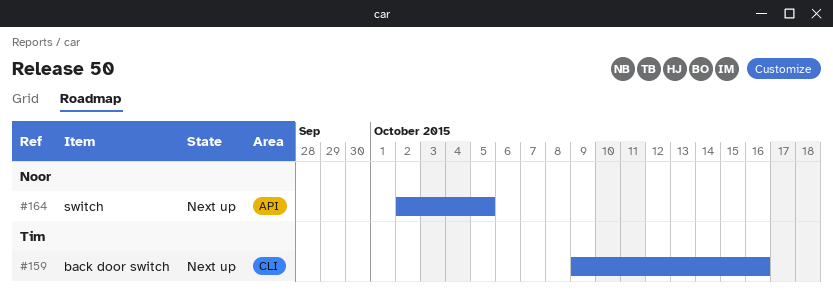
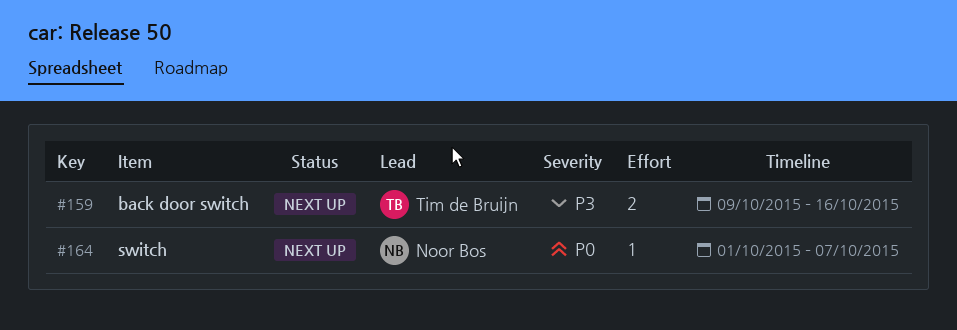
#164, start: Oct 2 -> Oct 1
#164, due: Oct 5 -> Oct 7

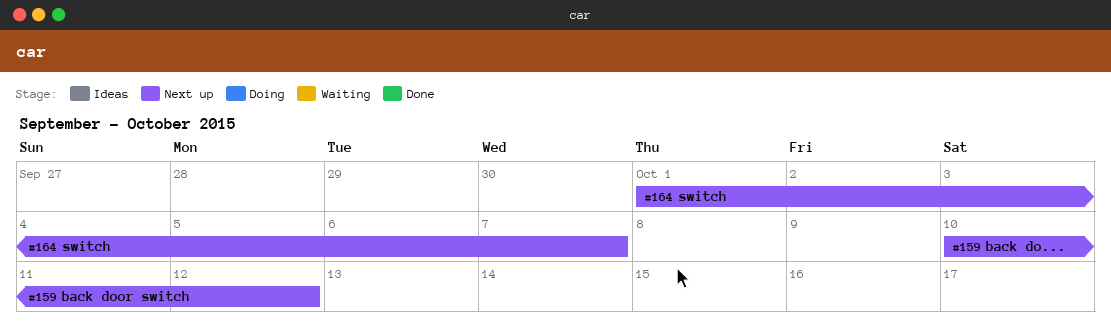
#159, start: Oct 9 -> Oct 10
#159, due: Oct 16 -> Oct 12

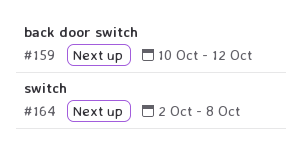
#164, start: Oct 1 -> Oct 2
#164, due: Oct 7 -> Oct 8

